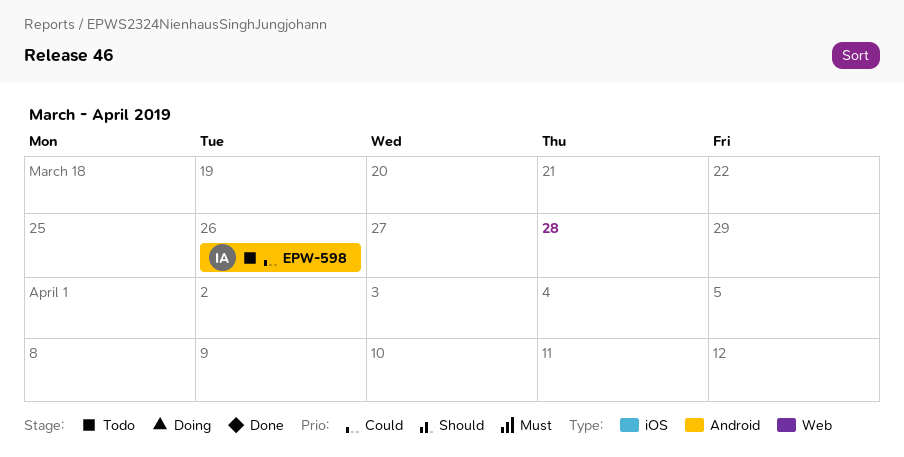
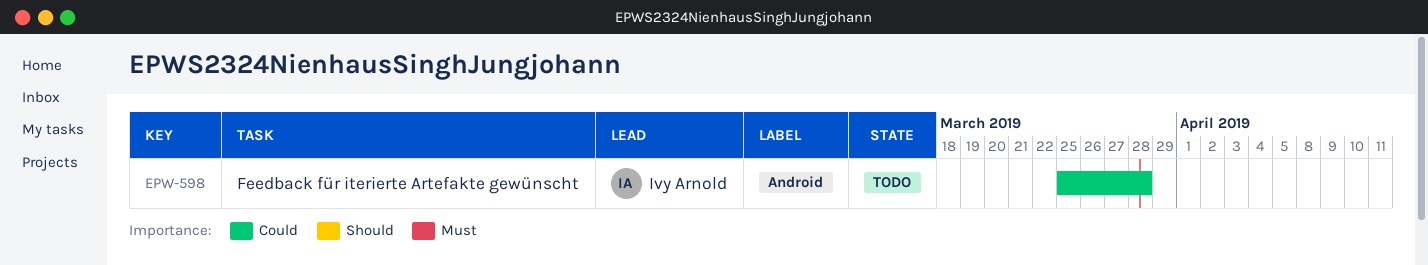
EPW-598, start: Mar 26 -> Mar 25
EPW-598, due: Mar 26 -> Mar 28

